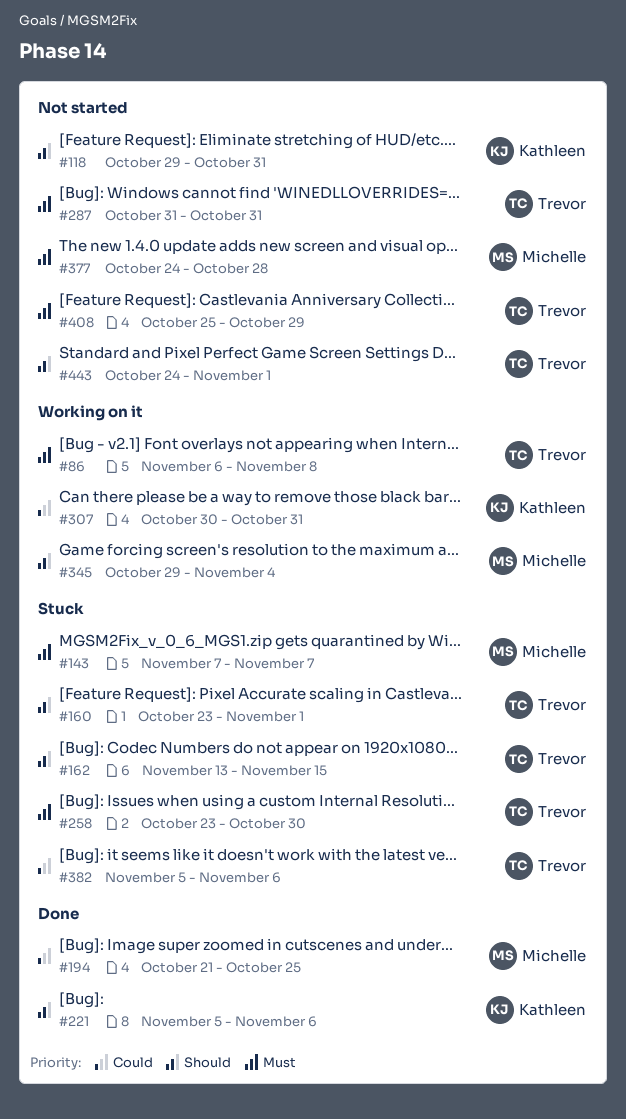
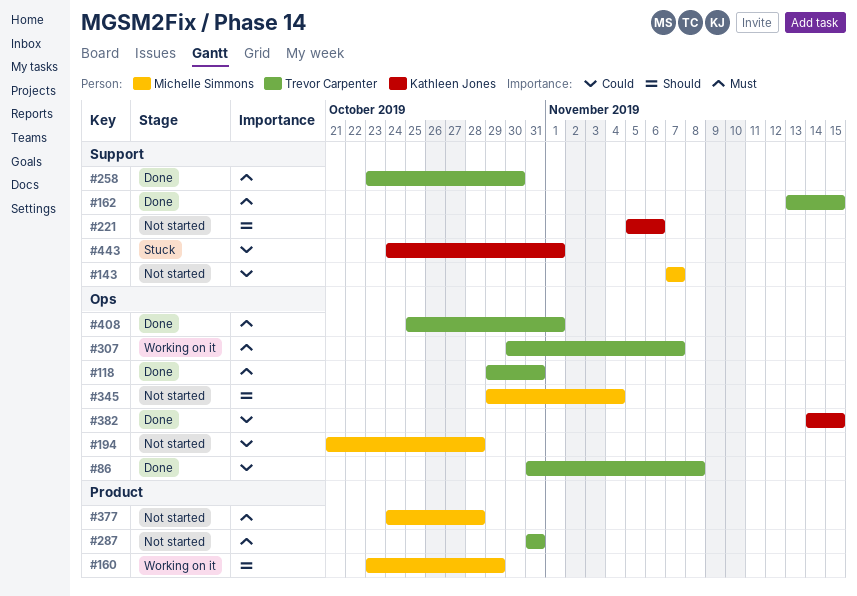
#86, status: Working on it -> Done
#86, priority: Must -> Could
#86, start: Nov 6 -> Oct 31
#118, status: Not started -> Done
#118, owner: Kathleen Jones -> Trevor Carpenter
#118, priority: Should -> Must
#143, status: Stuck -> Not started
#143, priority: Must -> Could
#160, status: Stuck -> Working on it
#160, owner: Trevor Carpenter -> Michelle Simmons
#160, due: Nov 1 -> Oct 29
#162, status: Stuck -> Done
#162, priority: Should -> Must
#194, status: Done -> Not started
#194, due: Oct 25 -> Oct 28
#221, status: Done -> Not started
#258, status: Stuck -> Done
#307, owner: Kathleen Jones -> Trevor Carpenter
#307, priority: Could -> Must
#307, due: Oct 31 -> Nov 7
#345, status: Working on it -> Not started
#382, status: Stuck -> Done
#382, owner: Trevor Carpenter -> Kathleen Jones
#382, start: Nov 5 -> Nov 14
#382, due: Nov 6 -> Nov 15
#408, status: Not started -> Done
#408, due: Oct 29 -> Nov 1
#443, status: Not started -> Stuck
#443, owner: Trevor Carpenter -> Kathleen Jones
#443, priority: Should -> Could

